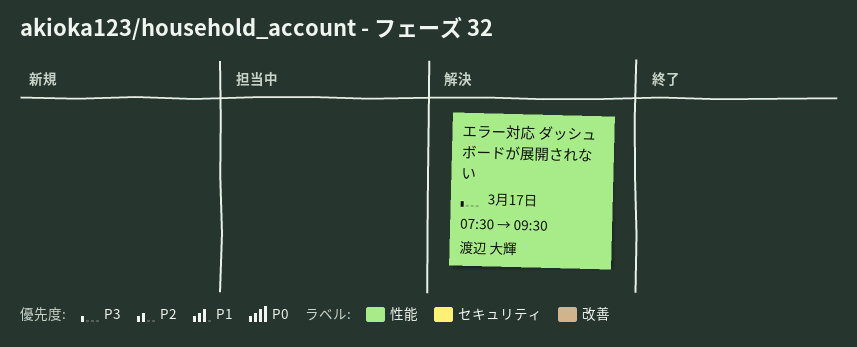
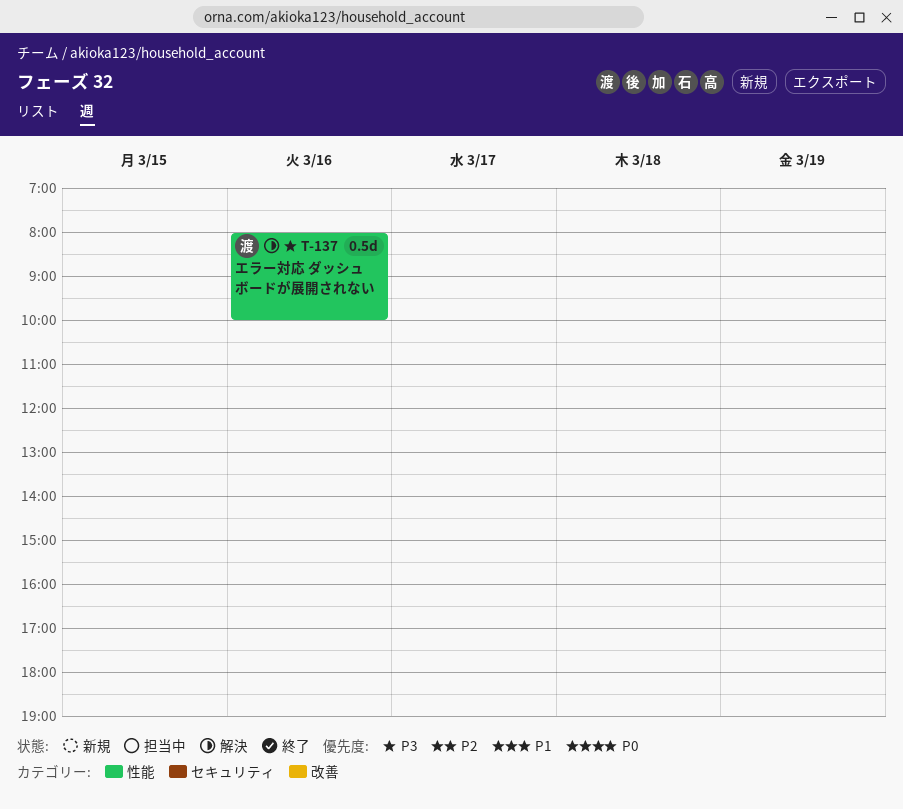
エラー対応 ダッシュボードが展開されない, day: Mar 17 -> Mar 16
エラー対応 ダッシュボードが展開されない, begins: 07:30 -> 08:00
エラー対応 ダッシュボードが展開されない, ends: 09:30 -> 10:00

